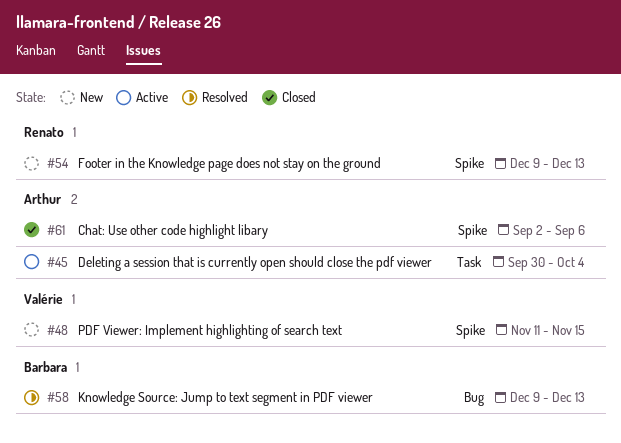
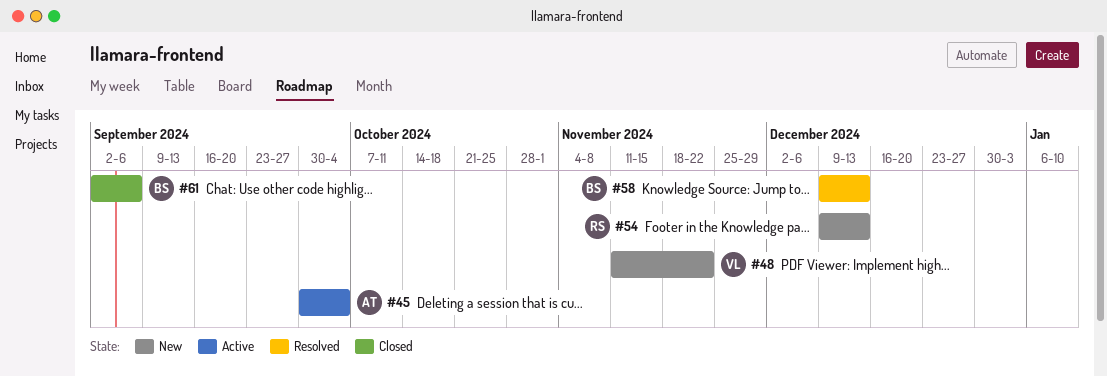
#48, due: Nov 15 -> Nov 22
#61, owner: Arthur -> Barbara

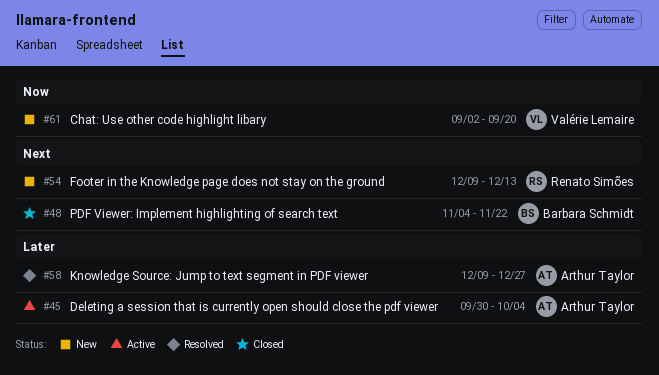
#48, status: New -> Closed
#48, owner: Valérie Lemaire -> Barbara Schmidt
#48, start: Nov 11 -> Nov 4
#58, owner: Barbara Schmidt -> Arthur Taylor
#58, due: Dec 13 -> Dec 27
#61, status: Closed -> New
#61, owner: Barbara Schmidt -> Valérie Lemaire
#61, due: Sep 6 -> Sep 20

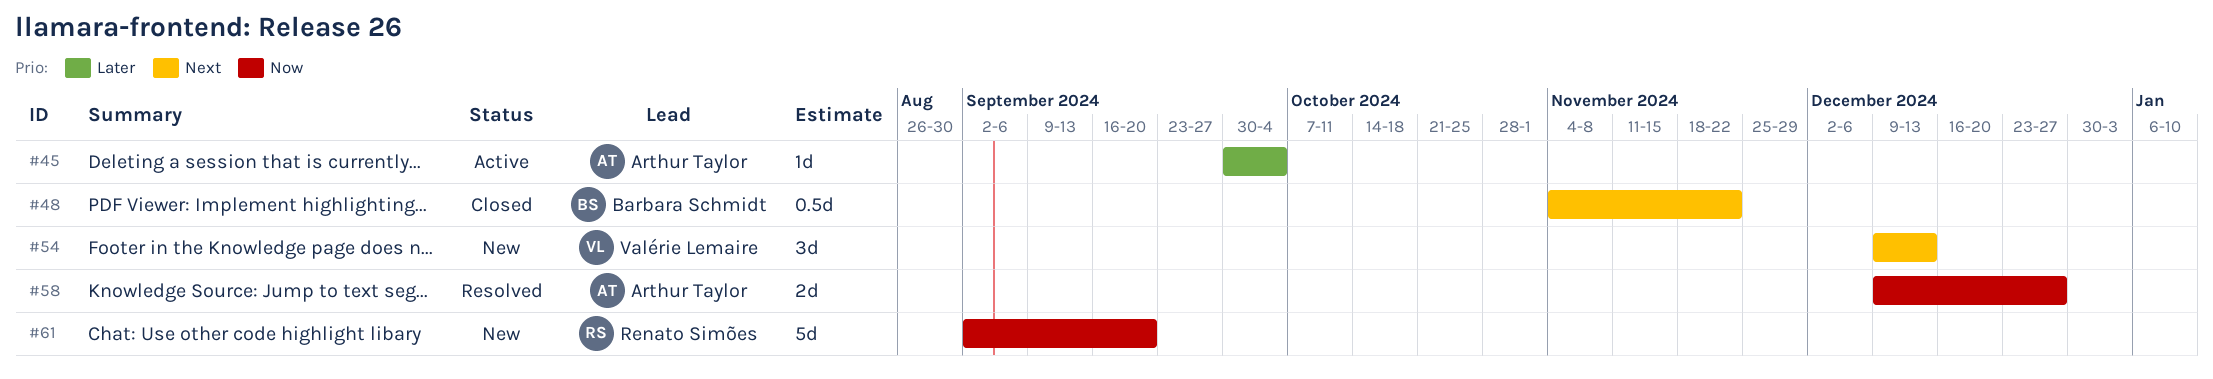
#54, owner: Renato Simões -> Valérie Lemaire
#58, priority: Later -> Now
#61, owner: Valérie Lemaire -> Renato Simões

